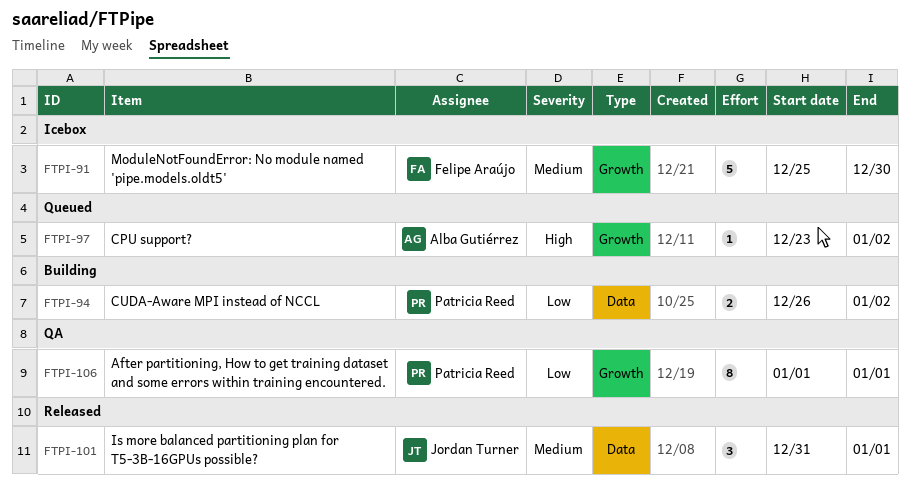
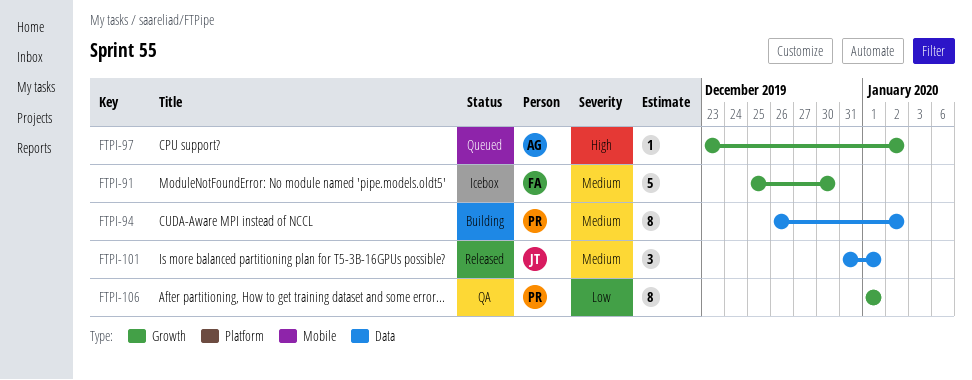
FTPI-94, priority: Low -> Medium
FTPI-94, estimate: 2 -> 8

